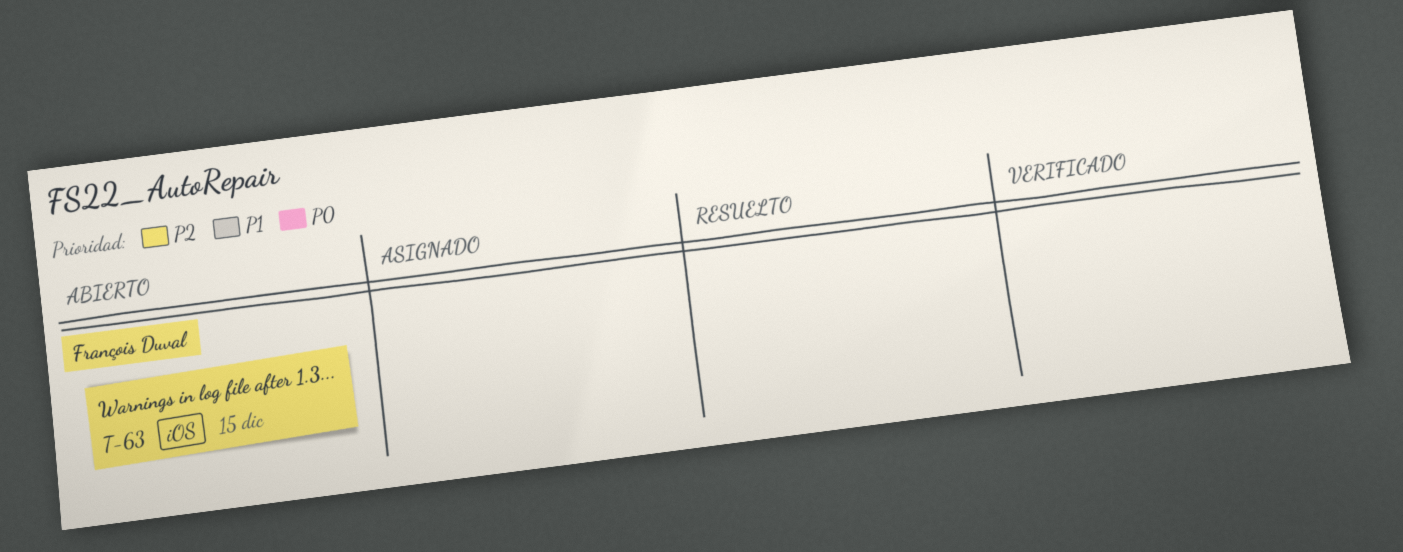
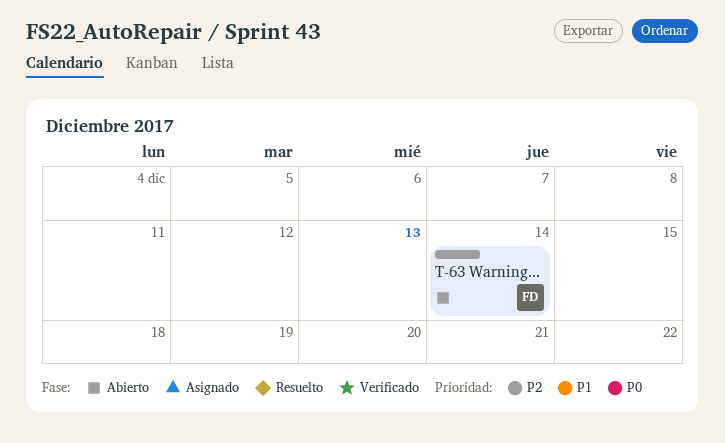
T-63, due: Dec 15 -> Dec 14

